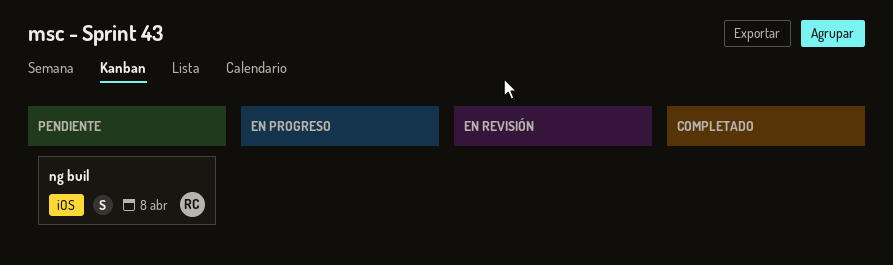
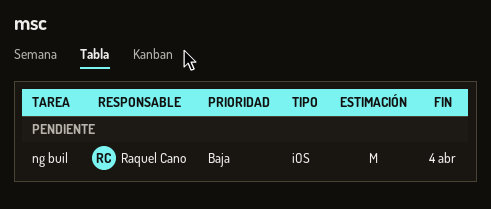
ng buil, estimate: S -> M
ng buil, due: Apr 8 -> Apr 4

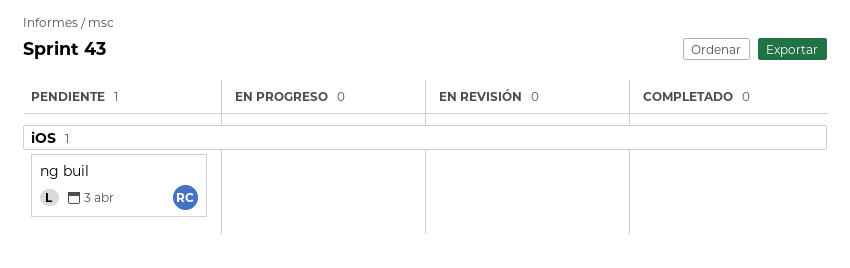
ng buil, estimate: M -> L
ng buil, due: Apr 4 -> Apr 3

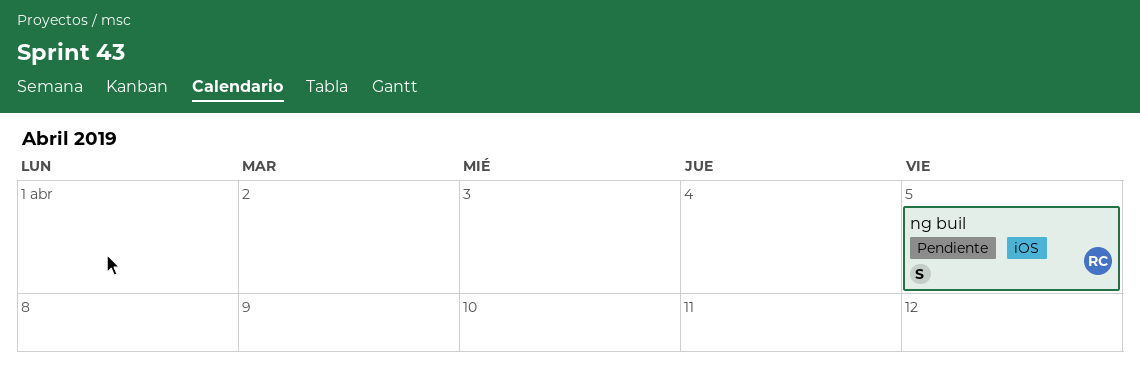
ng buil, estimate: L -> S
ng buil, due: Apr 3 -> Apr 5

